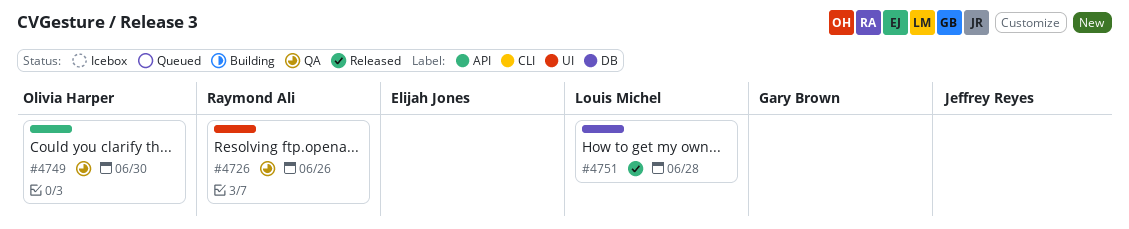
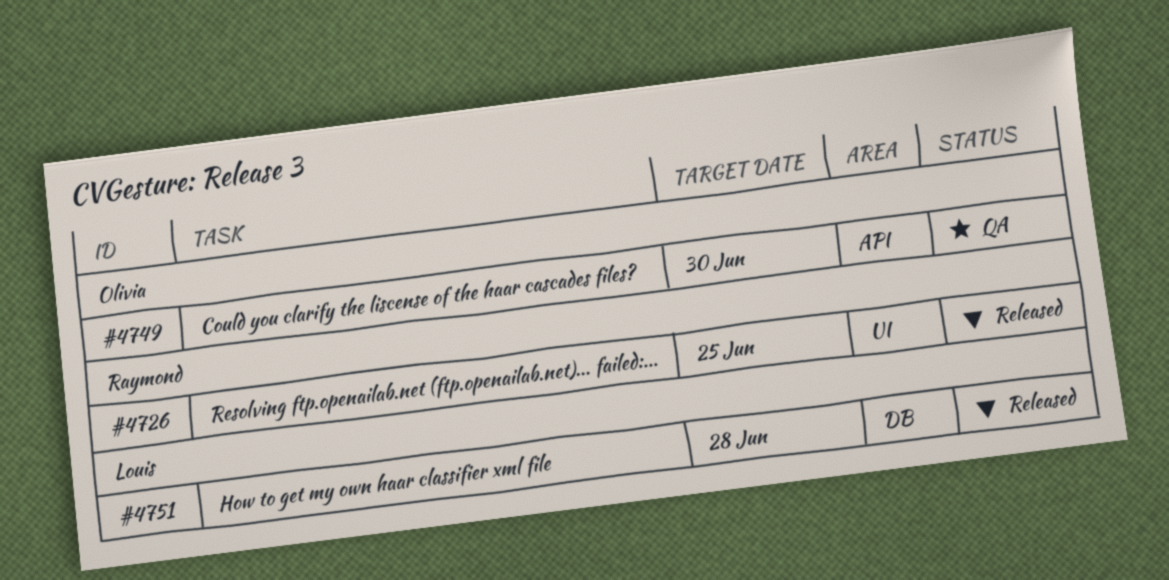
#4726, status: QA -> Released
#4726, due: Jun 26 -> Jun 25

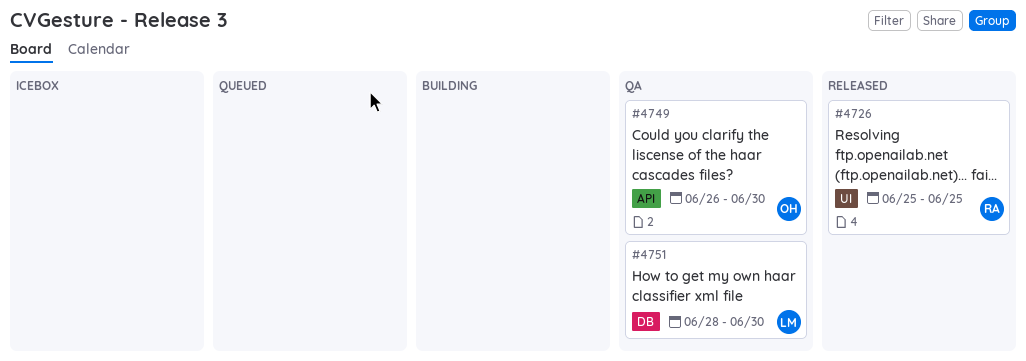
#4751, status: Released -> QA
#4751, due: Jun 28 -> Jun 30

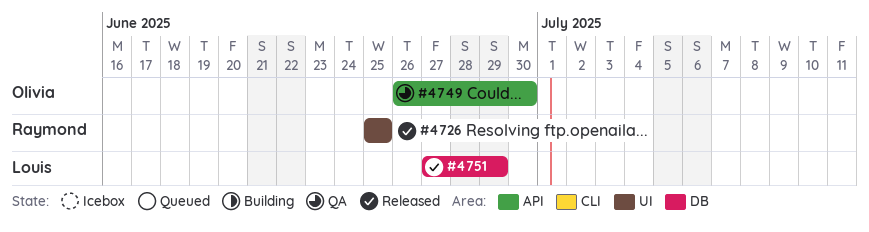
#4751, status: QA -> Released
#4751, start: Jun 28 -> Jun 27
#4751, due: Jun 30 -> Jun 29

